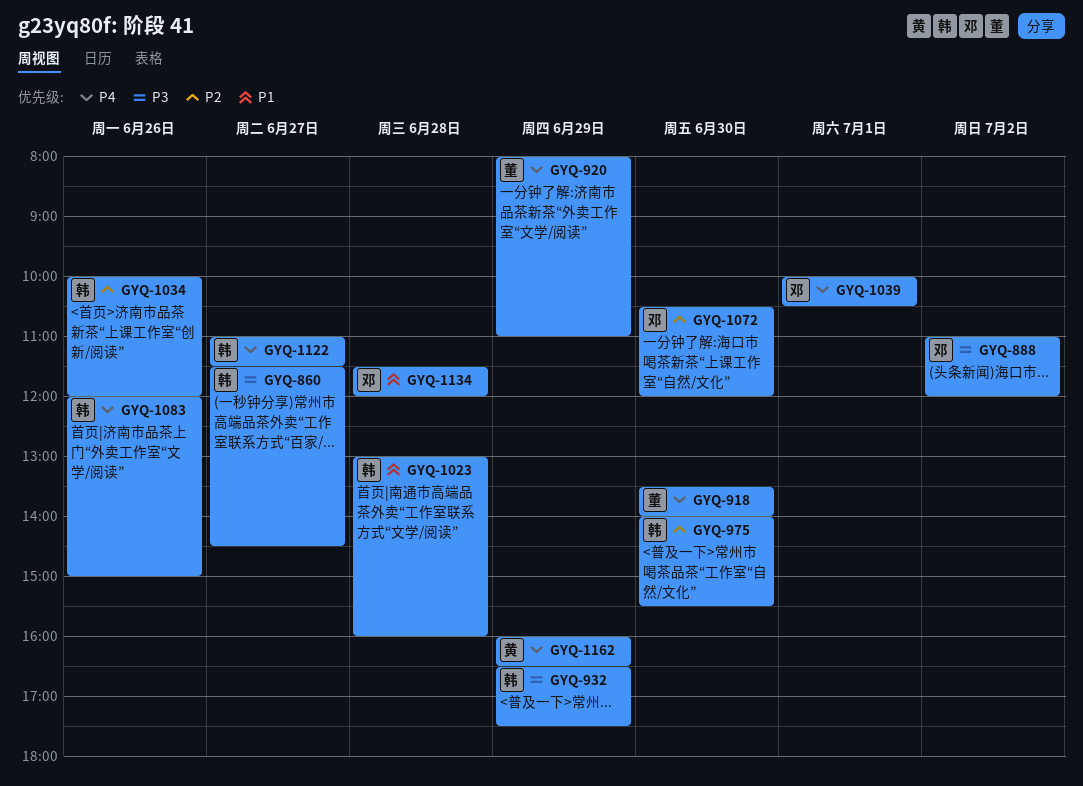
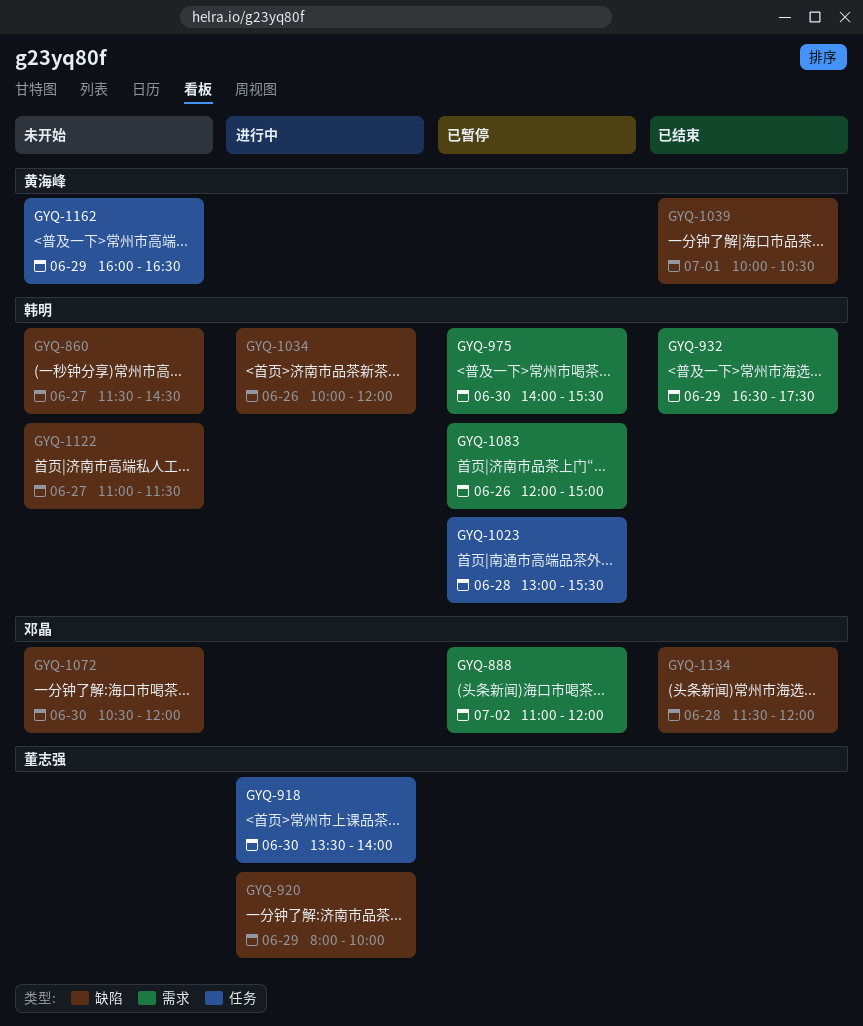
GYQ-920, ends: 11:00 -> 10:00
GYQ-1023, ends: 16:00 -> 15:30
GYQ-1039, owner: 邓晶 -> 黄海峰

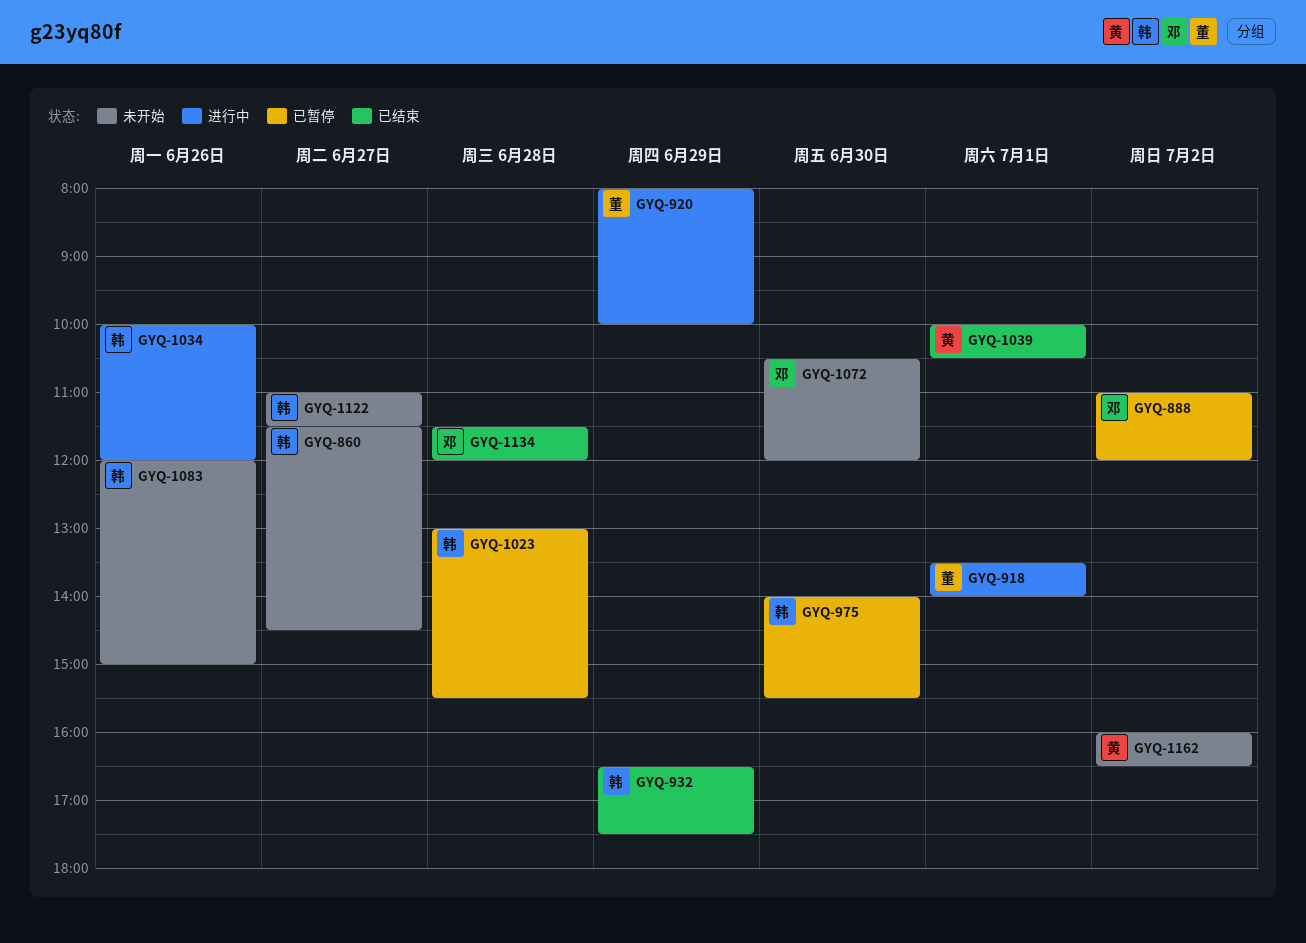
GYQ-918, day: Jun 30 -> Jul 1
GYQ-1083, status: 已暂停 -> 未开始
GYQ-1162, day: Jun 29 -> Jul 2

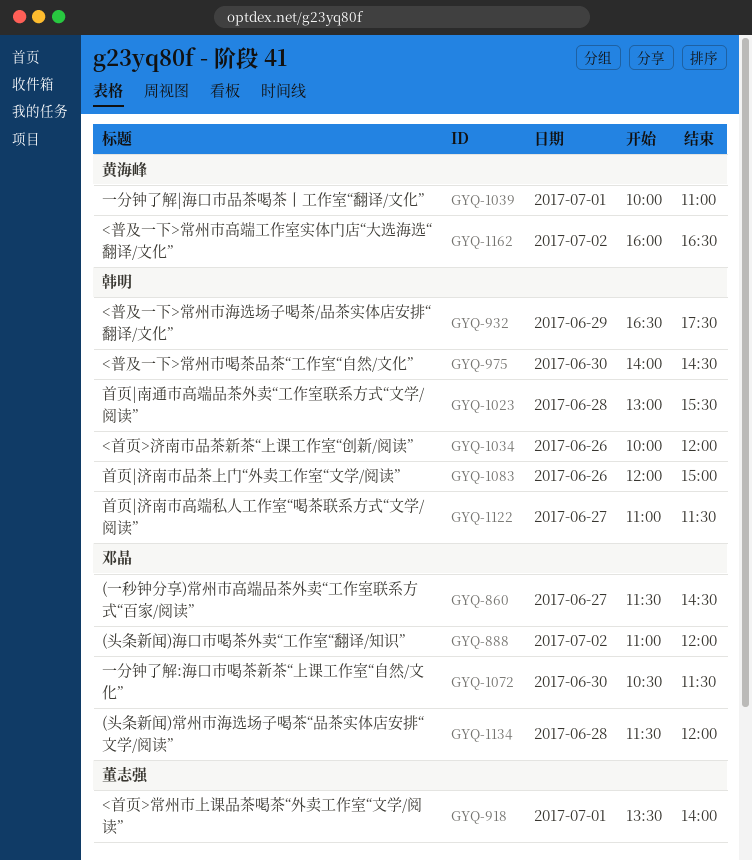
GYQ-860, owner: 韩明 -> 邓晶
GYQ-920: present -> none
GYQ-975, ends: 15:30 -> 14:30
GYQ-1039, ends: 10:30 -> 11:00
GYQ-1072, ends: 12:00 -> 11:30

